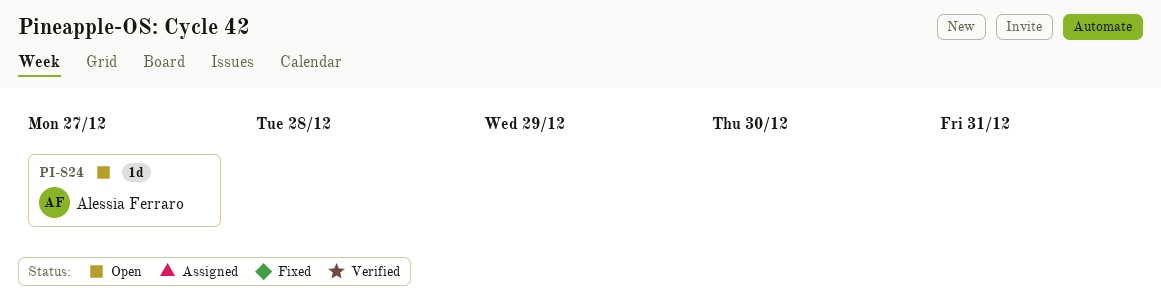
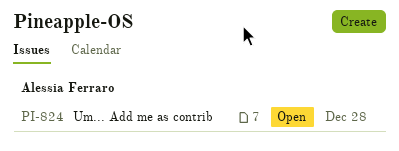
PI-824, due: Dec 27 -> Dec 28

